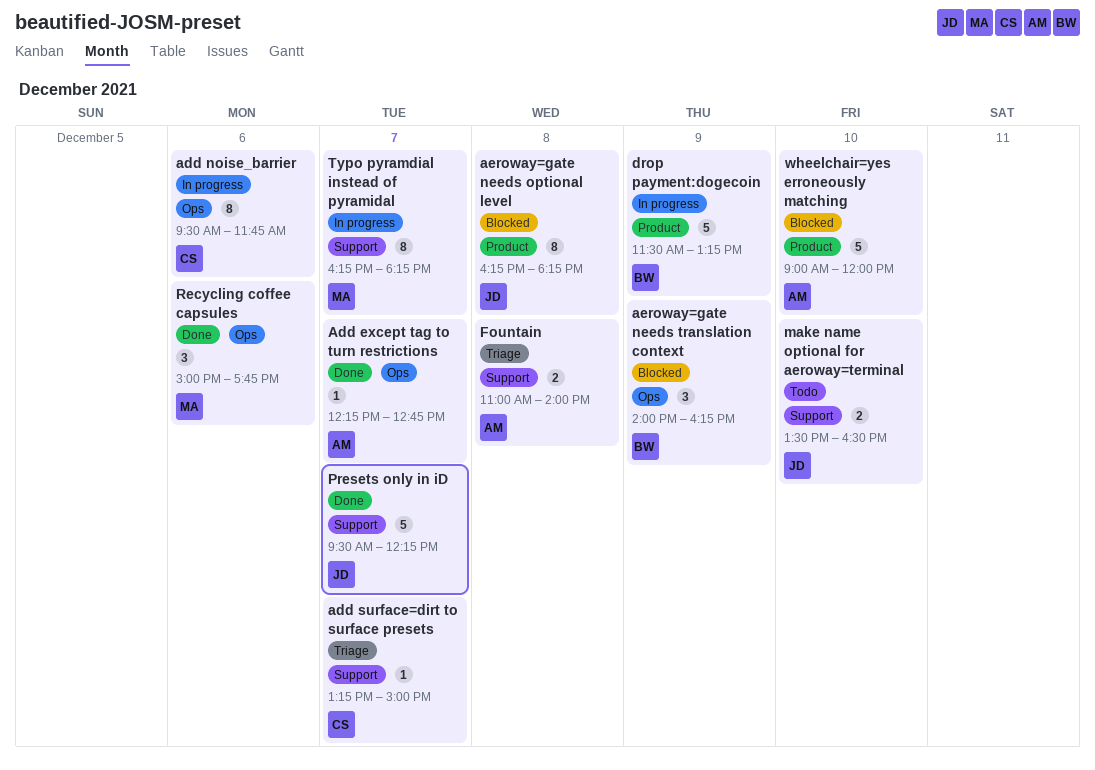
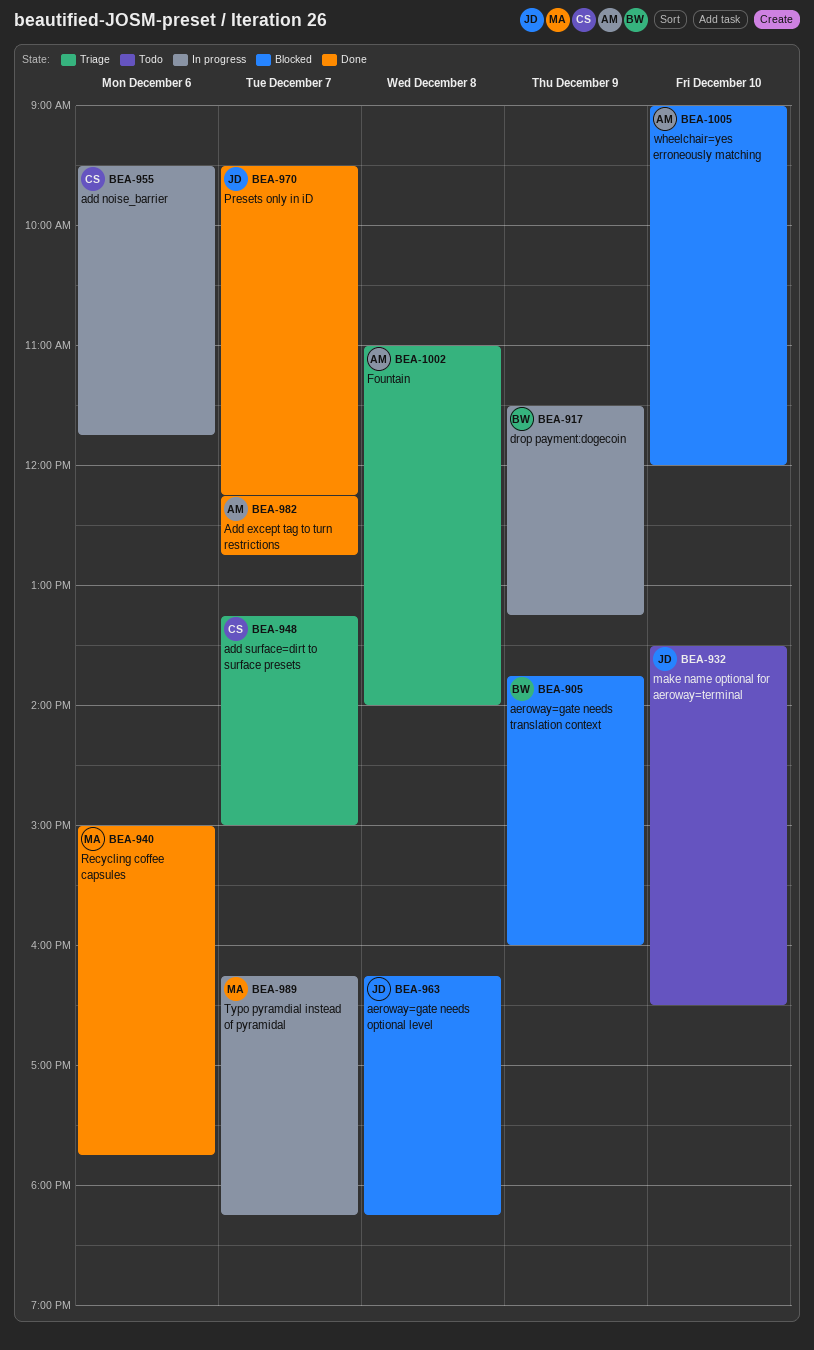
aeroway=gate needs translation context, begins: 14:00 -> 13:45
aeroway=gate needs translation context, ends: 16:15 -> 16:00

